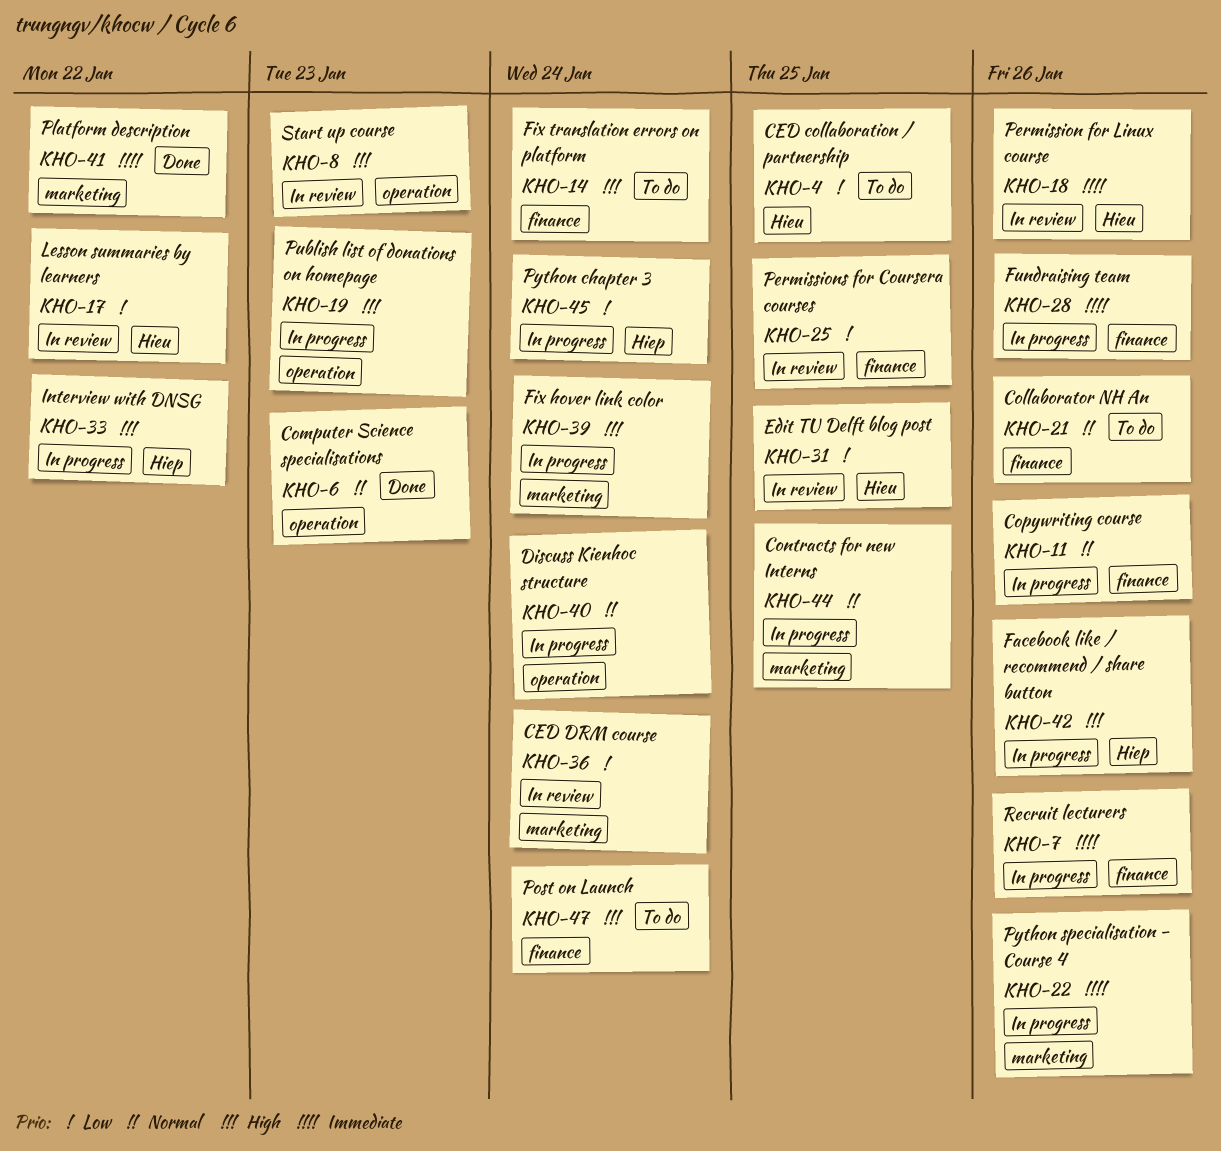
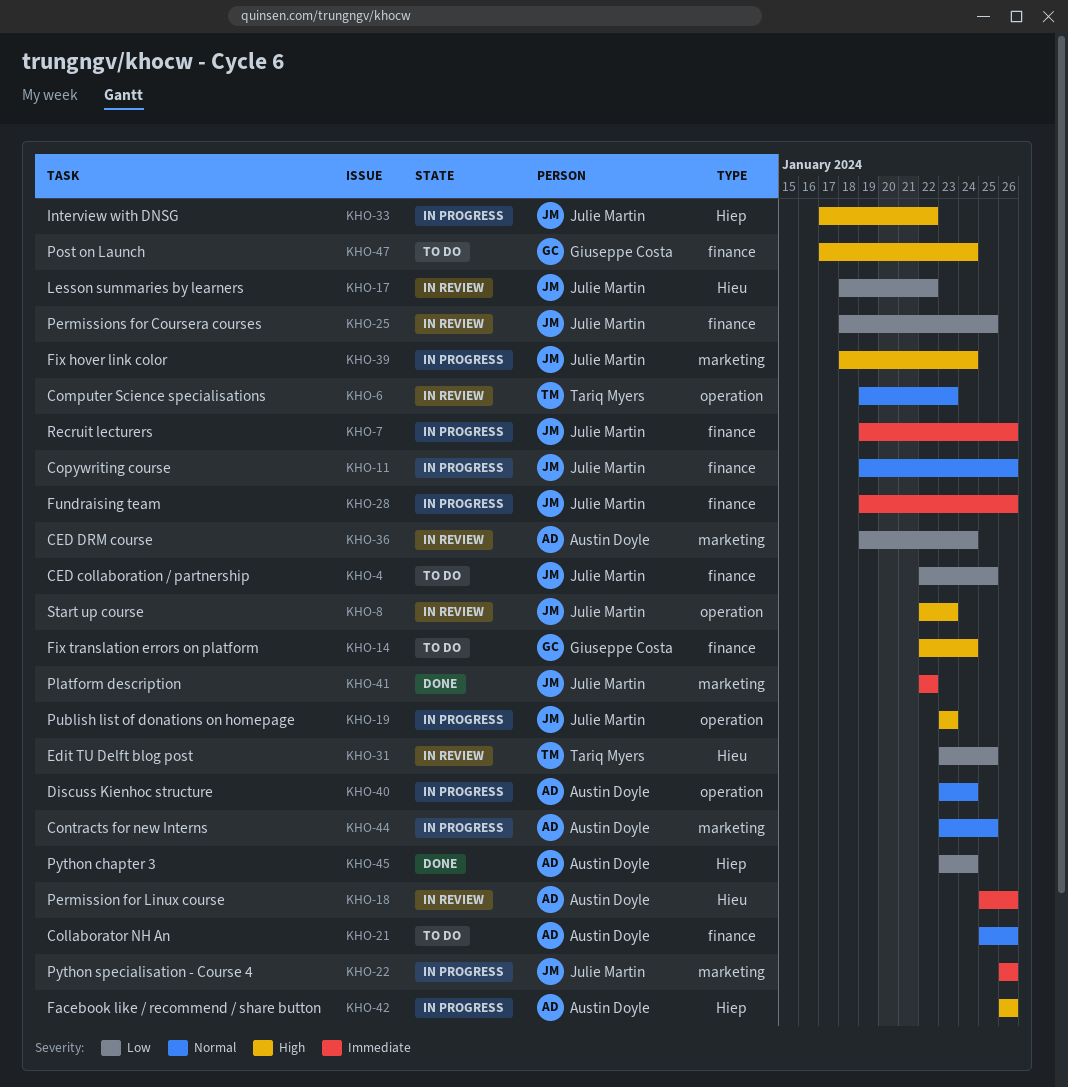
KHO-4, label: Hieu -> finance
KHO-6, status: Done -> In review
KHO-45, status: In progress -> Done

